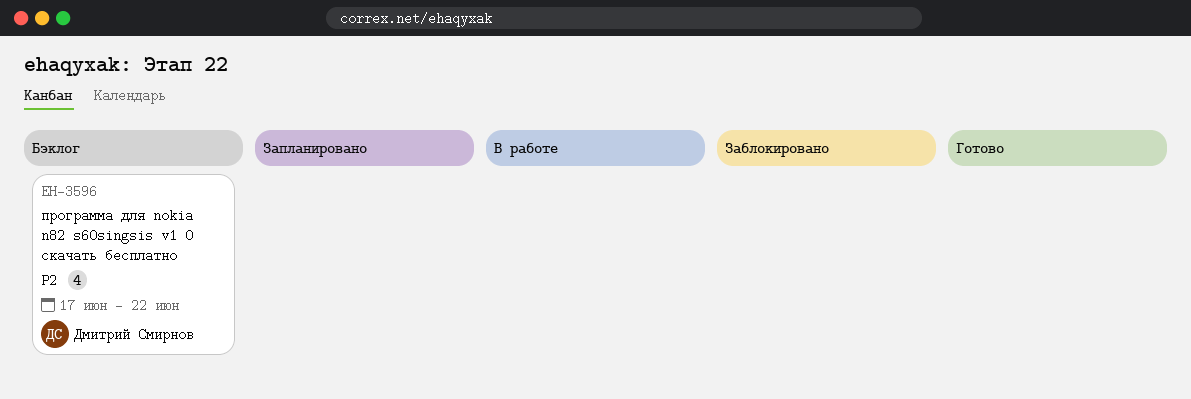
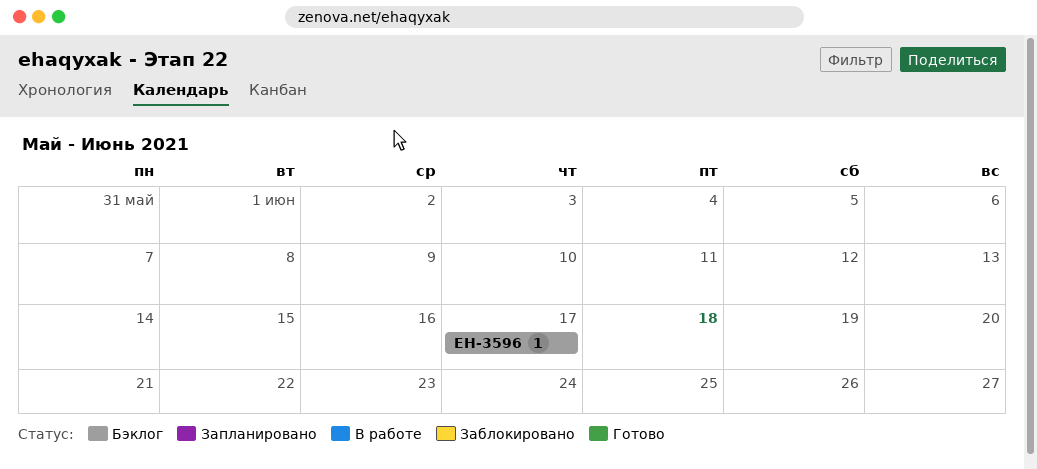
EH-3596, estimate: 4 -> 1
EH-3596, due: Jun 22 -> Jun 17

